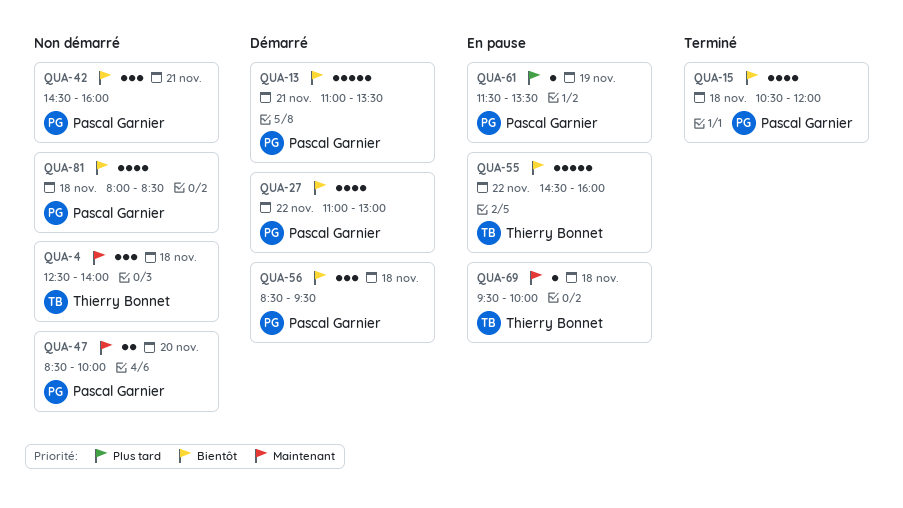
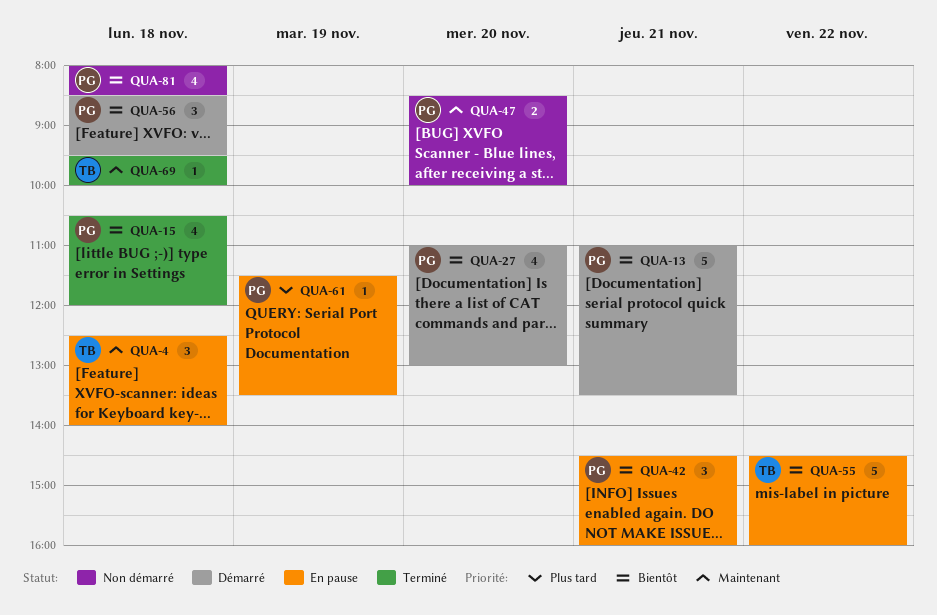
QUA-4, status: Non démarré -> En pause
QUA-27, day: Nov 22 -> Nov 20
QUA-42, status: Non démarré -> En pause
QUA-69, status: En pause -> Terminé

